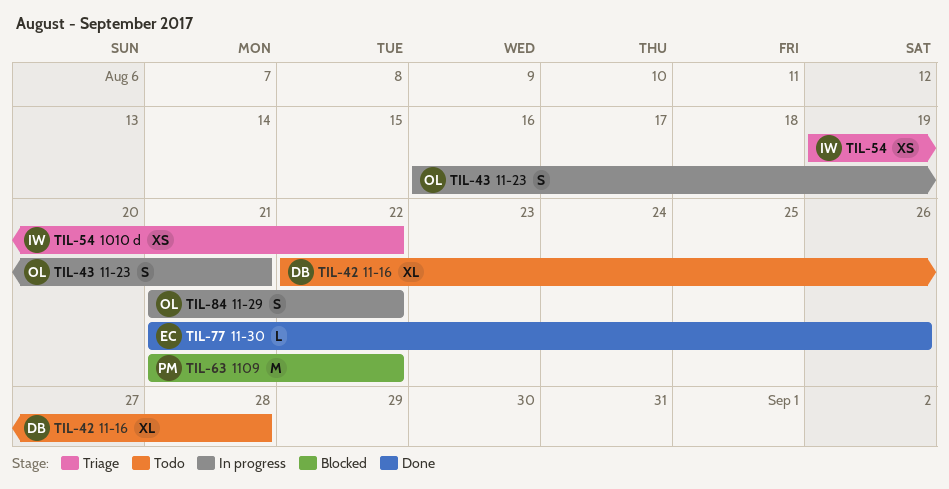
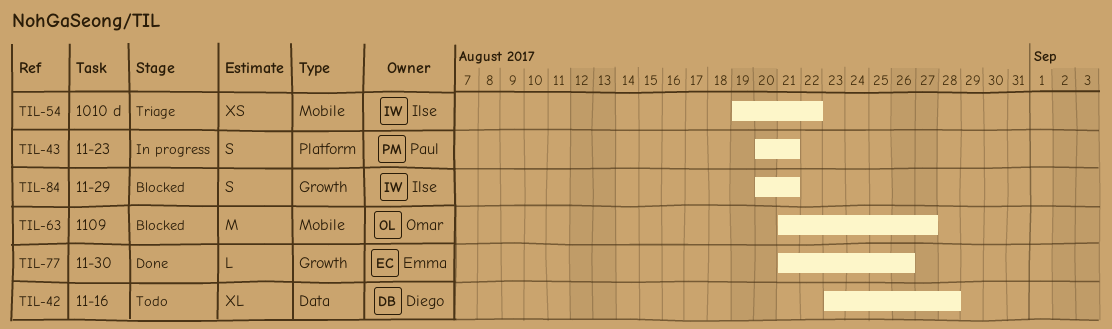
TIL-42, start: Aug 22 -> Aug 23
TIL-43, owner: Omar -> Paul
TIL-43, start: Aug 16 -> Aug 20
TIL-63, owner: Paul -> Omar
TIL-63, due: Aug 22 -> Aug 27
TIL-84, status: In progress -> Blocked
TIL-84, owner: Omar -> Ilse
TIL-84, start: Aug 21 -> Aug 20
TIL-84, due: Aug 22 -> Aug 21

